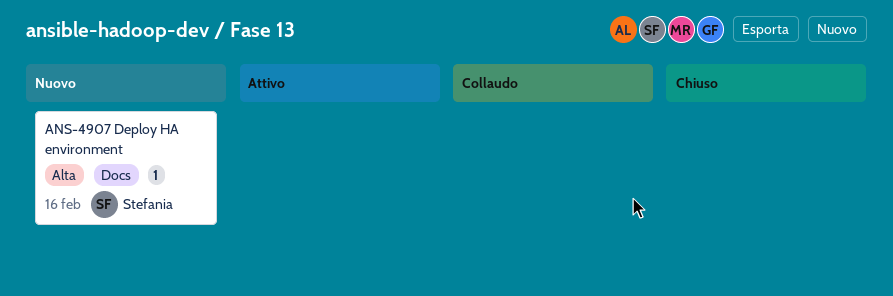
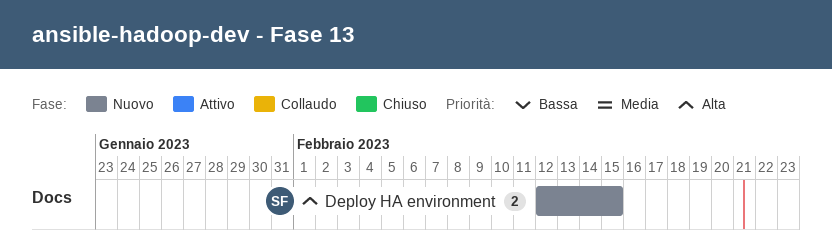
Deploy HA environment, estimate: 1 -> 2
Deploy HA environment, due: Feb 16 -> Feb 15

